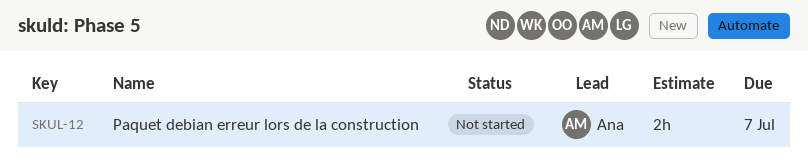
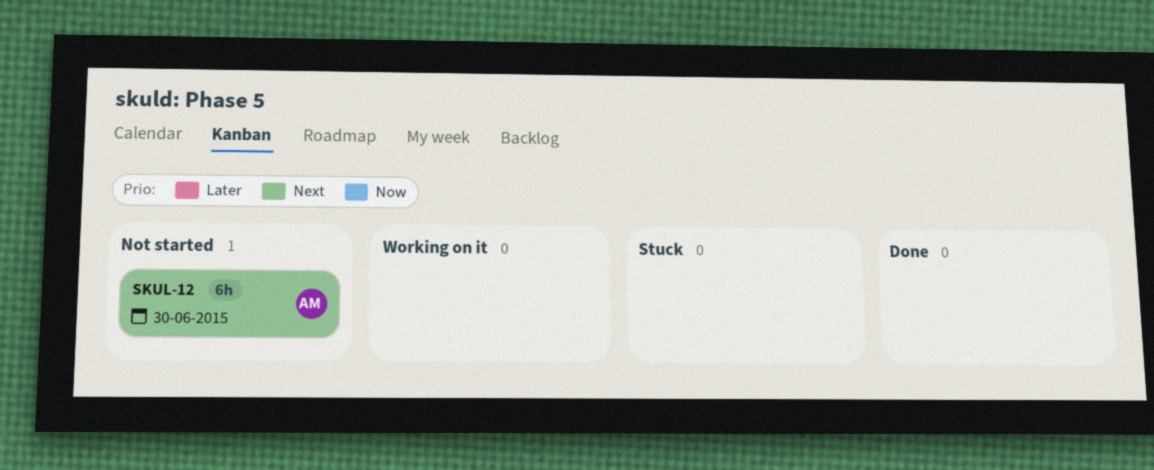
SKUL-12, estimate: 2h -> 6h
SKUL-12, due: Jul 7 -> Jun 30

